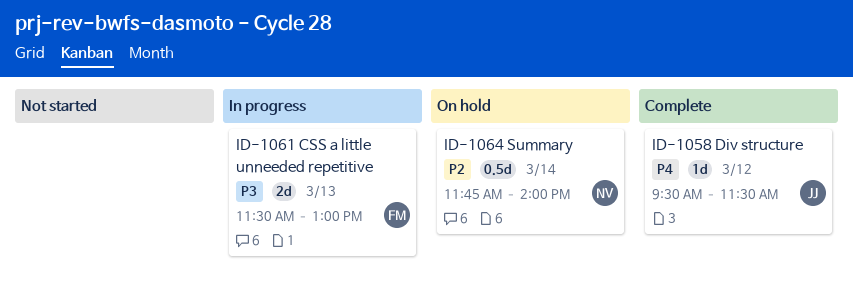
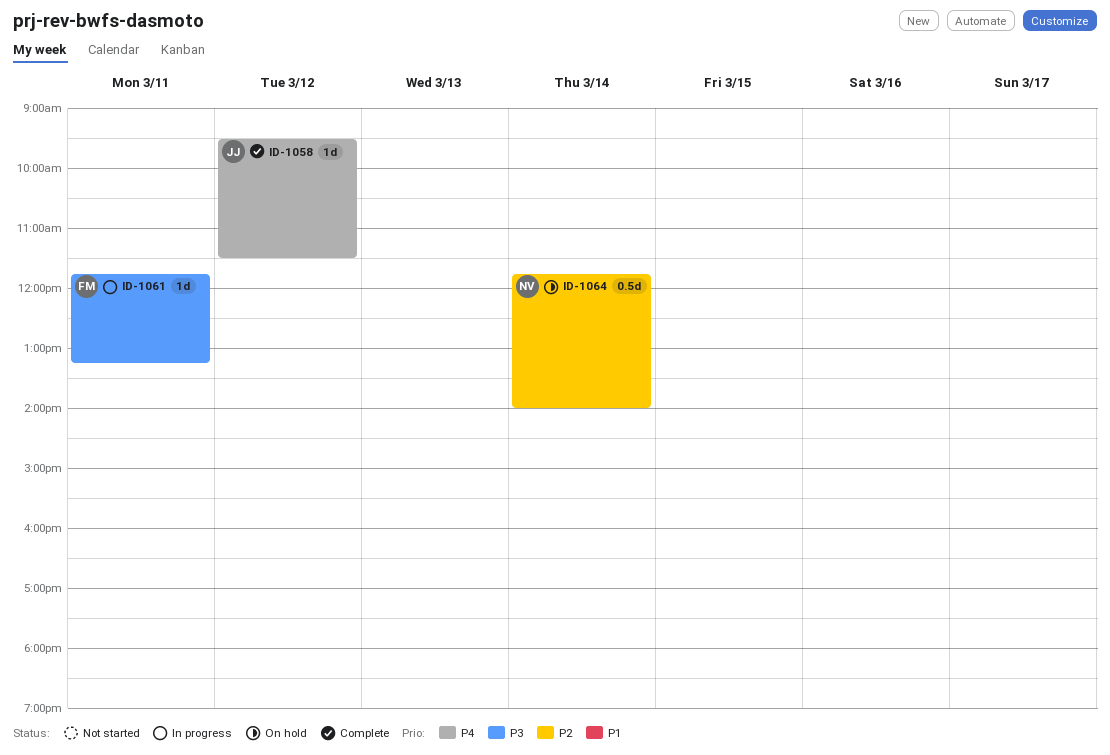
ID-1061, estimate: 2d -> 1d
ID-1061, day: Mar 13 -> Mar 11
ID-1061, begins: 11:30 -> 11:45
ID-1061, ends: 13:00 -> 13:15

